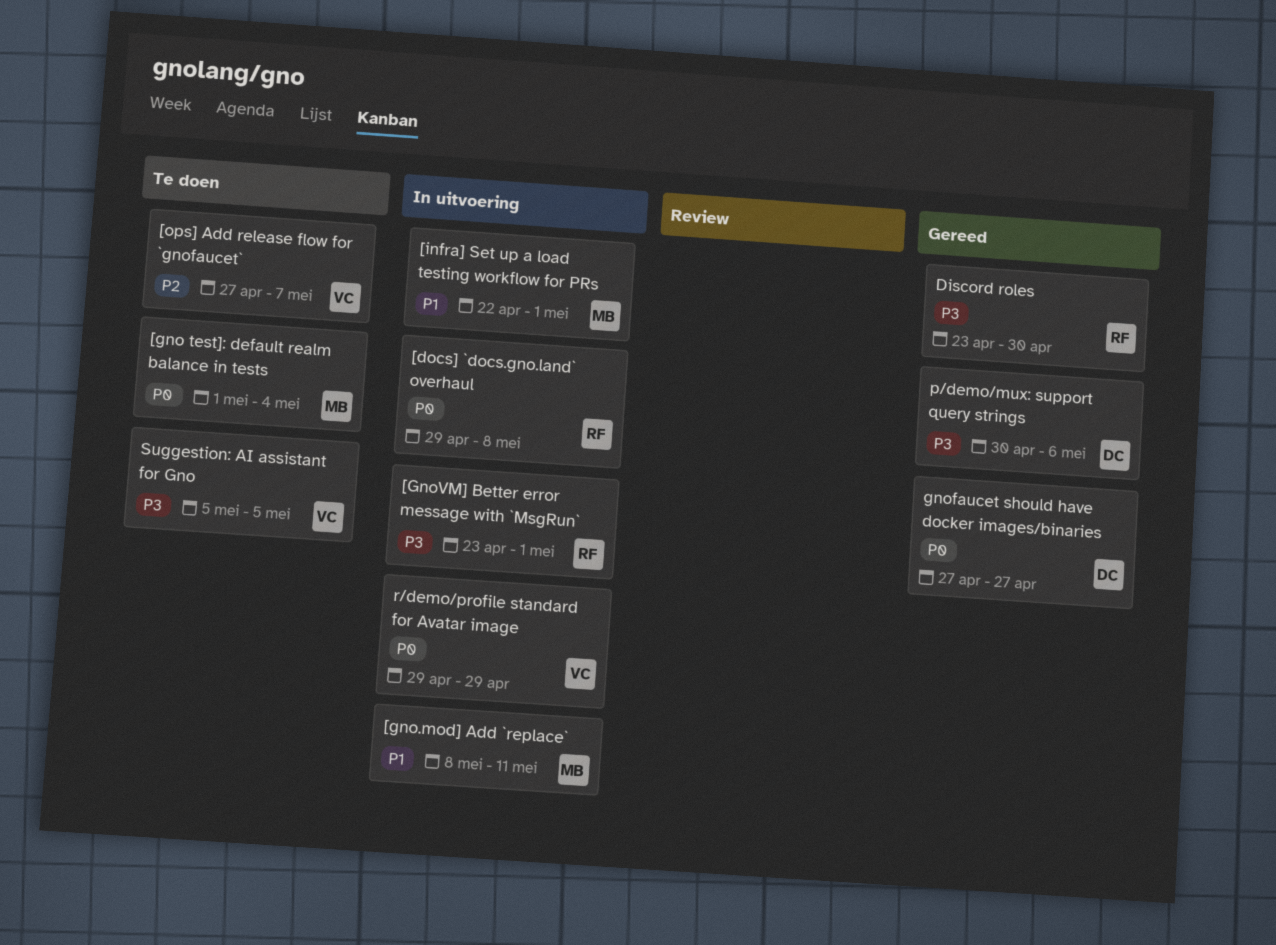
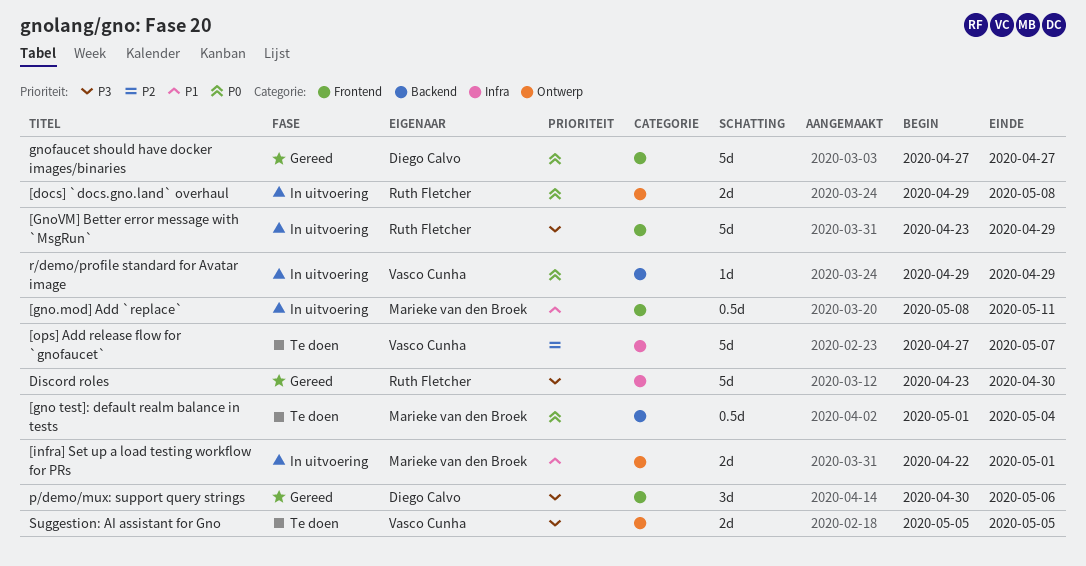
[GnoVM] Better error message with `MsgRun`, due: May 1 -> Apr 29

